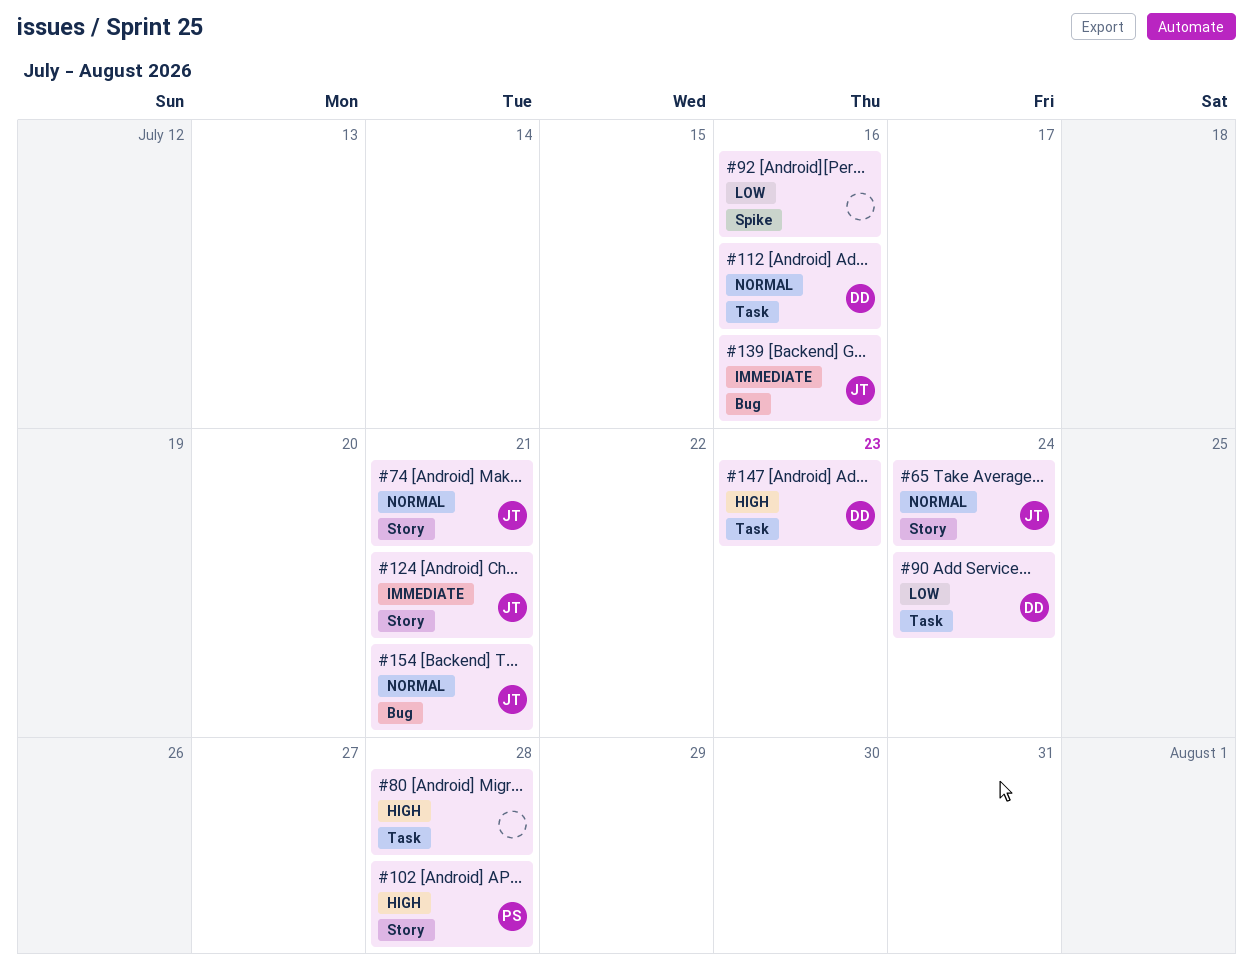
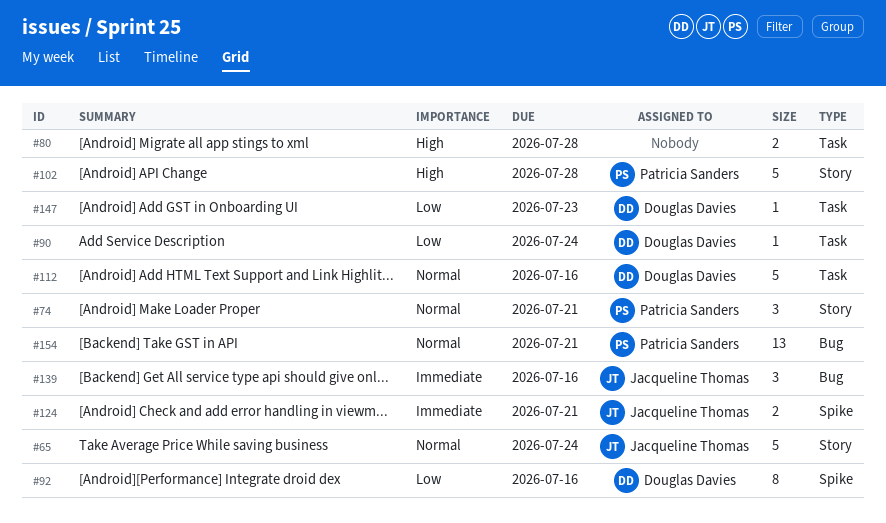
#74, owner: Jacqueline Thomas -> Patricia Sanders
#92, owner: none -> Douglas Davies
#124, label: Story -> Spike
#147, priority: High -> Low
#154, owner: Jacqueline Thomas -> Patricia Sanders

